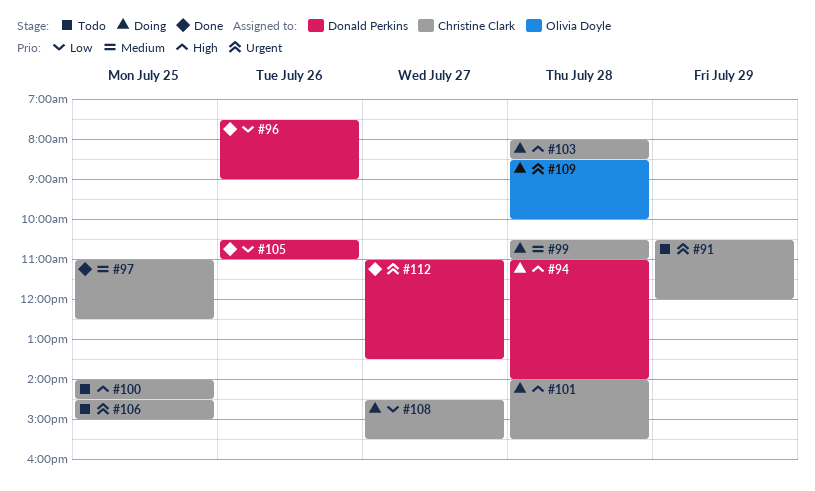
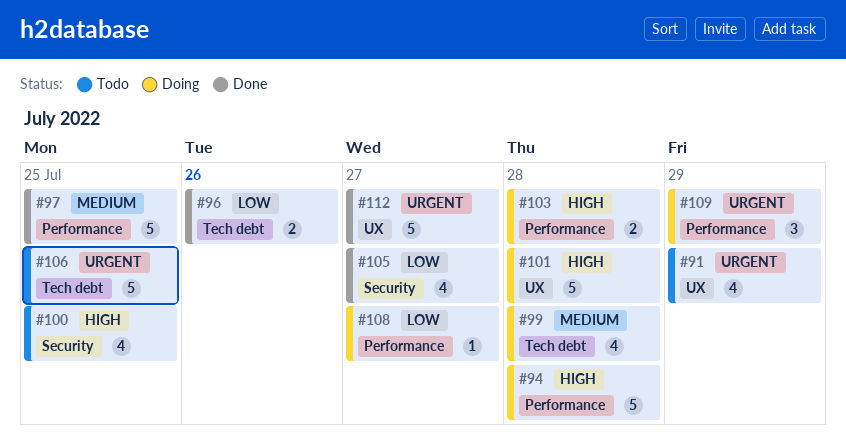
#105, day: Jul 26 -> Jul 27
#109, day: Jul 28 -> Jul 29

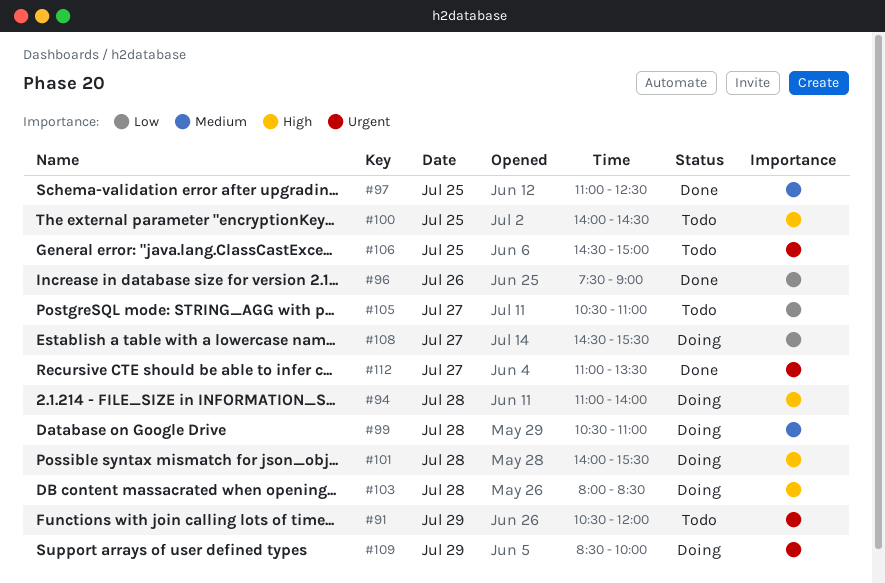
#105, status: Done -> Todo

